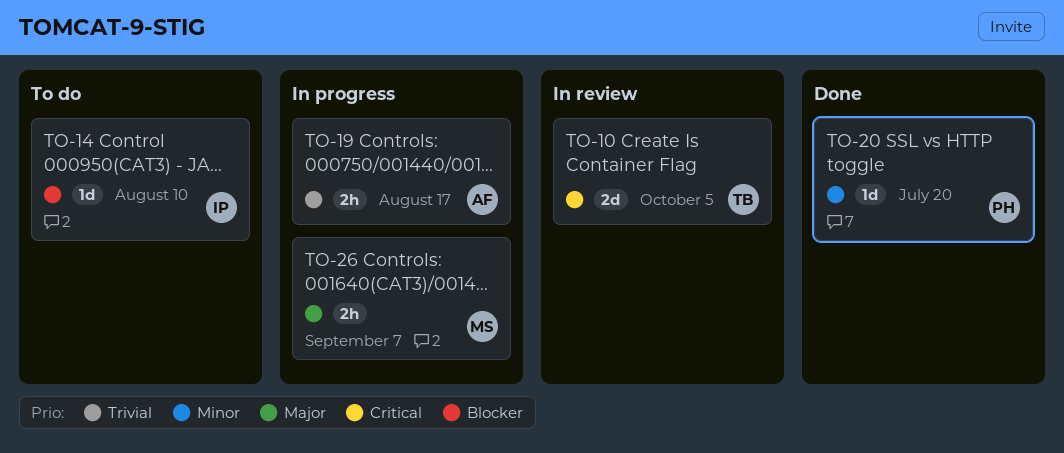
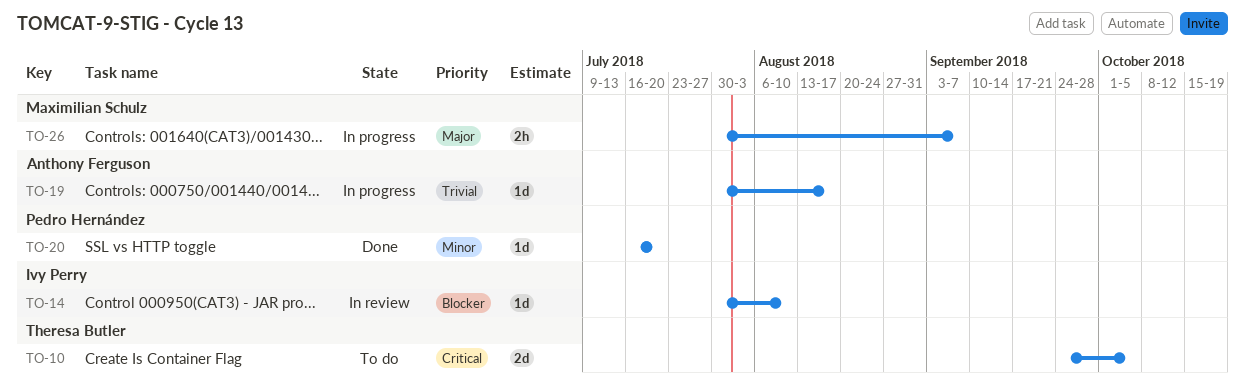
TO-10, status: In review -> To do
TO-14, status: To do -> In review
TO-19, estimate: 2h -> 1d

